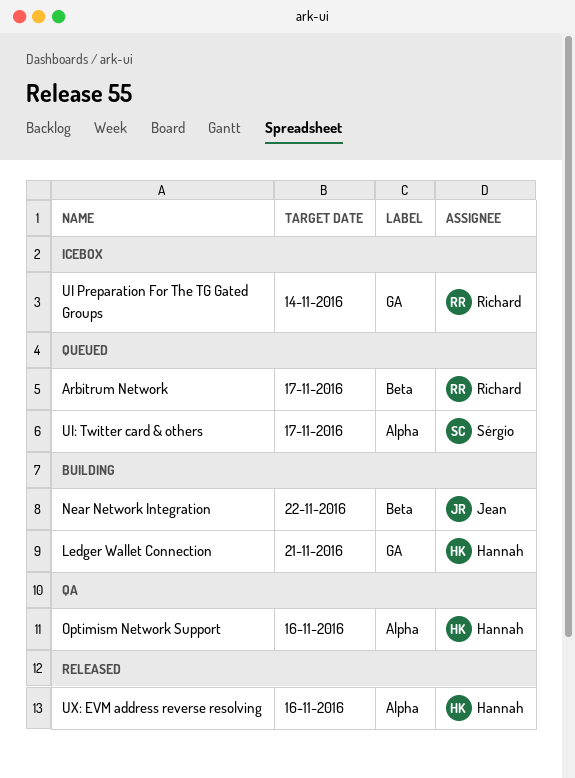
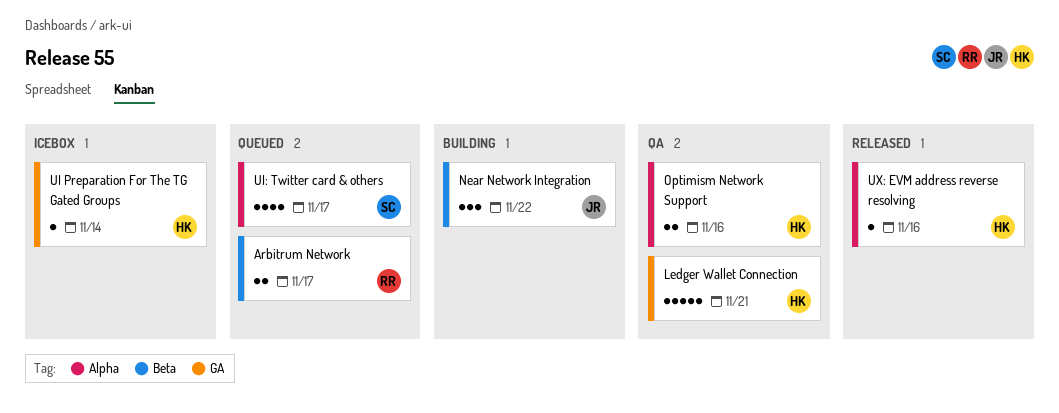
Ledger Wallet Connection, status: Building -> QA
UI Preparation For The TG Gated Groups, owner: Richard -> Hannah

